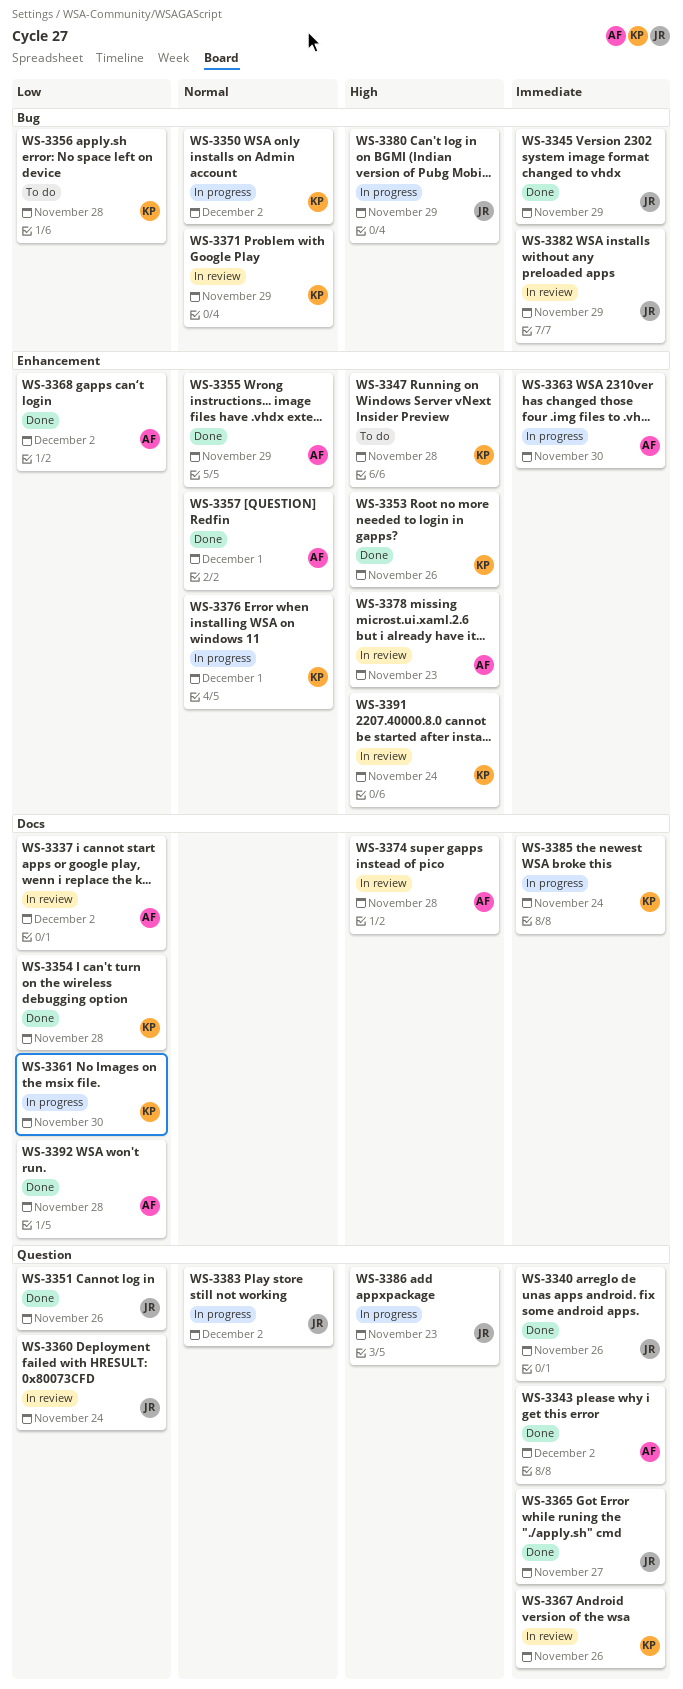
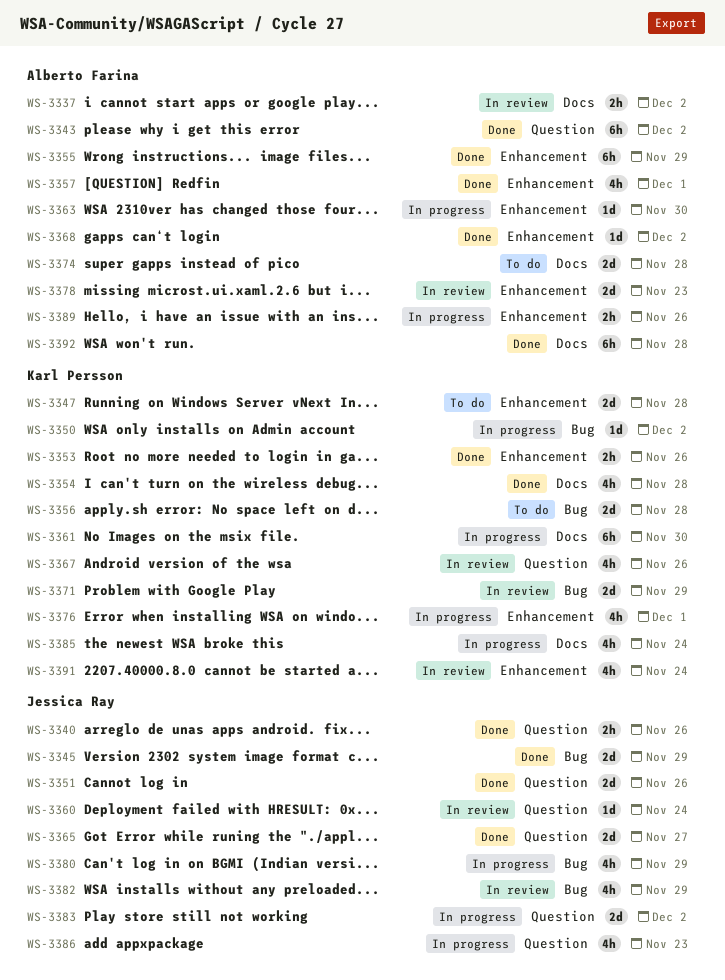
WS-3374, status: In review -> To do
WS-3389: none -> present

